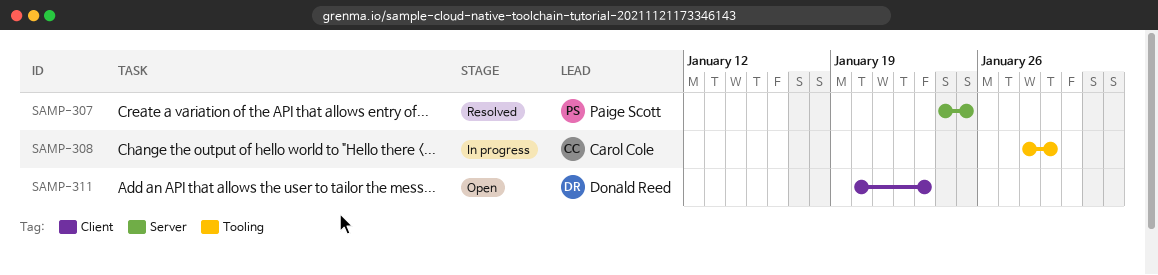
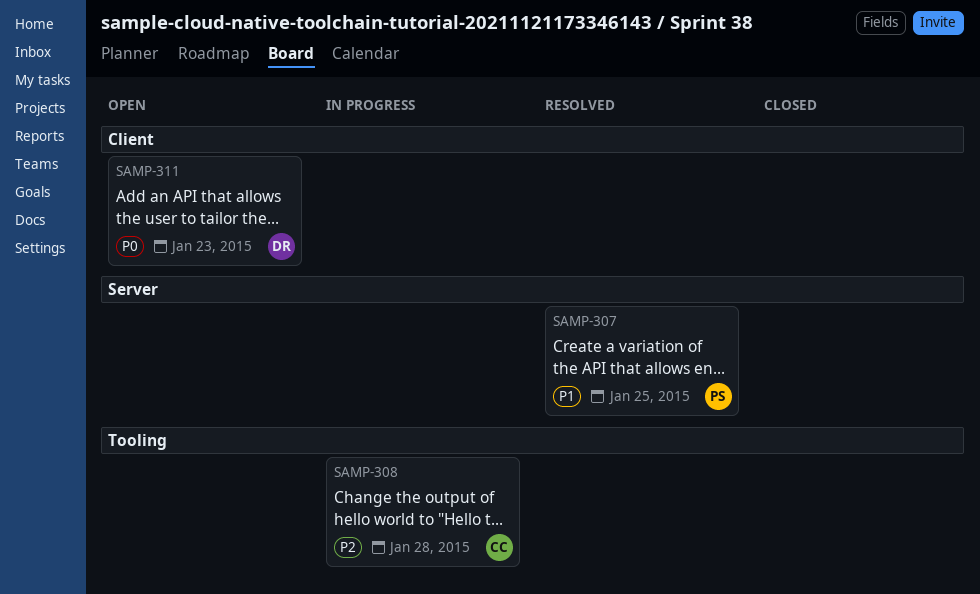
SAMP-308, due: Jan 29 -> Jan 28

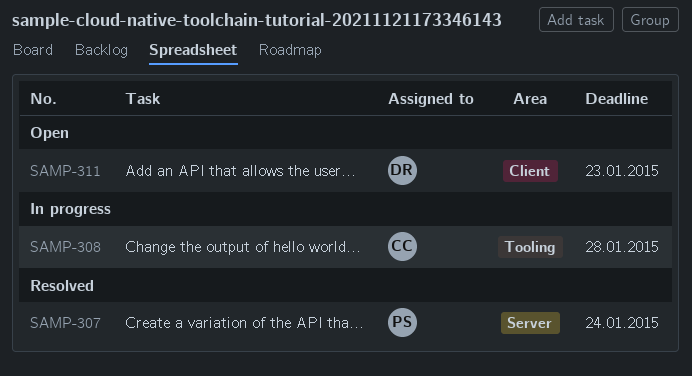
SAMP-307, due: Jan 25 -> Jan 24

